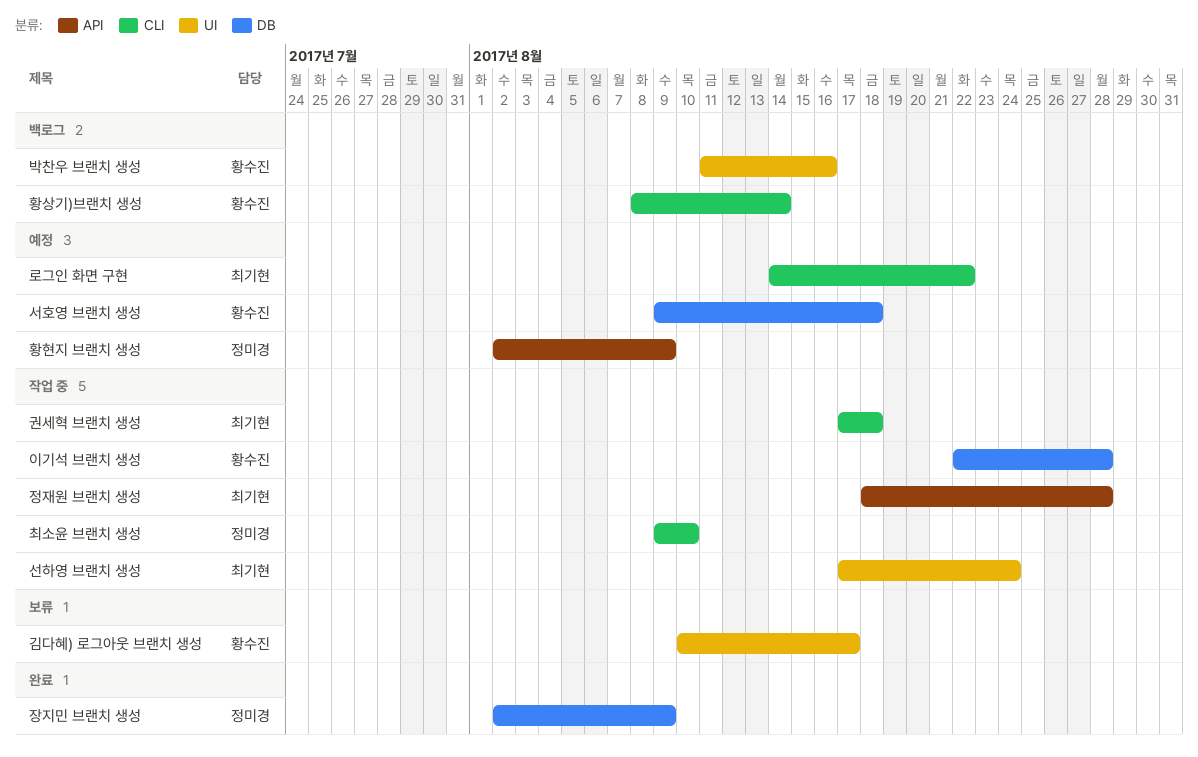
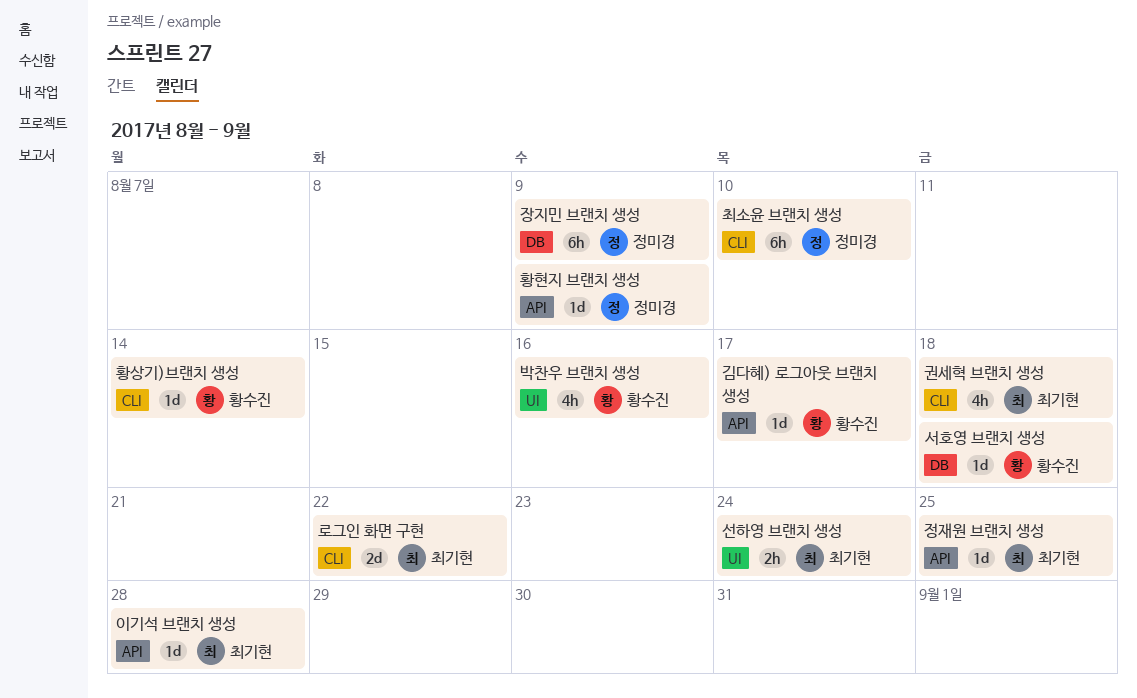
김다혜) 로그아웃 브랜치 생성, label: UI -> API
이기석 브랜치 생성, owner: 황수진 -> 최기현
이기석 브랜치 생성, label: DB -> API
정재원 브랜치 생성, due: Aug 28 -> Aug 25

